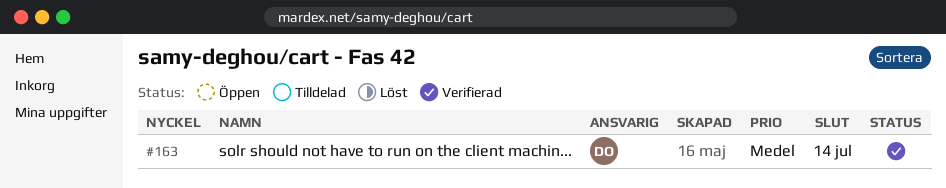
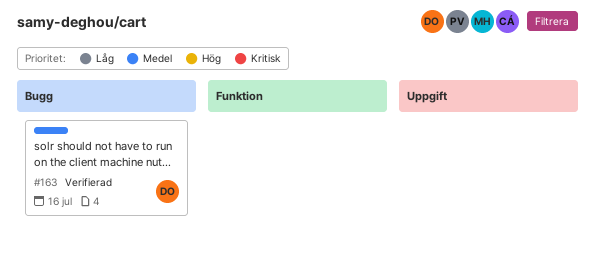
#163, due: Jul 14 -> Jul 16

